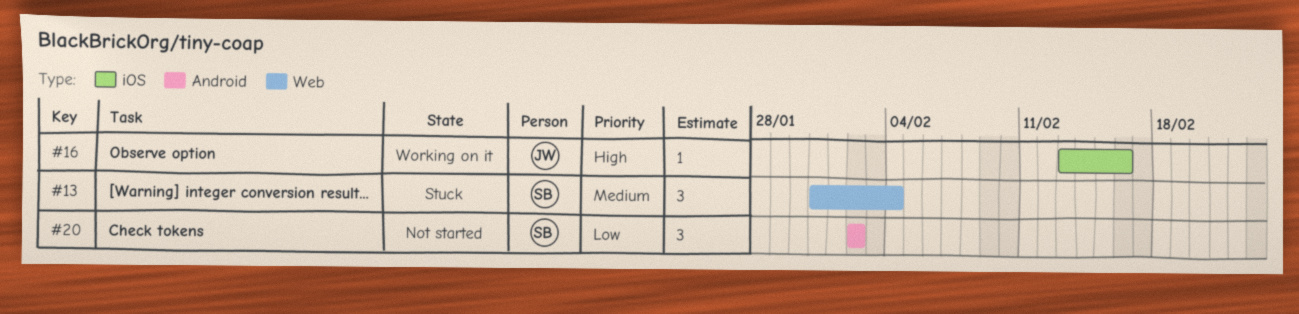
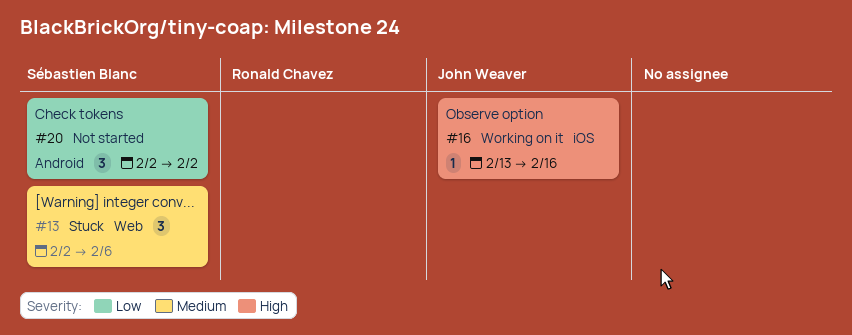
#13, start: Jan 31 -> Feb 2
#13, due: Feb 4 -> Feb 6

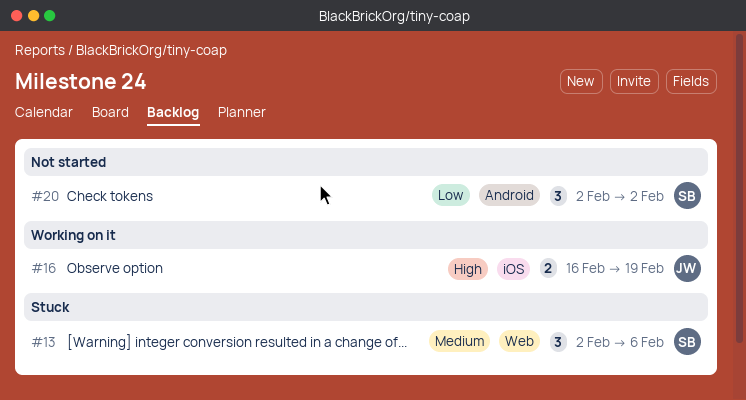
#16, estimate: 1 -> 2
#16, start: Feb 13 -> Feb 16
#16, due: Feb 16 -> Feb 19

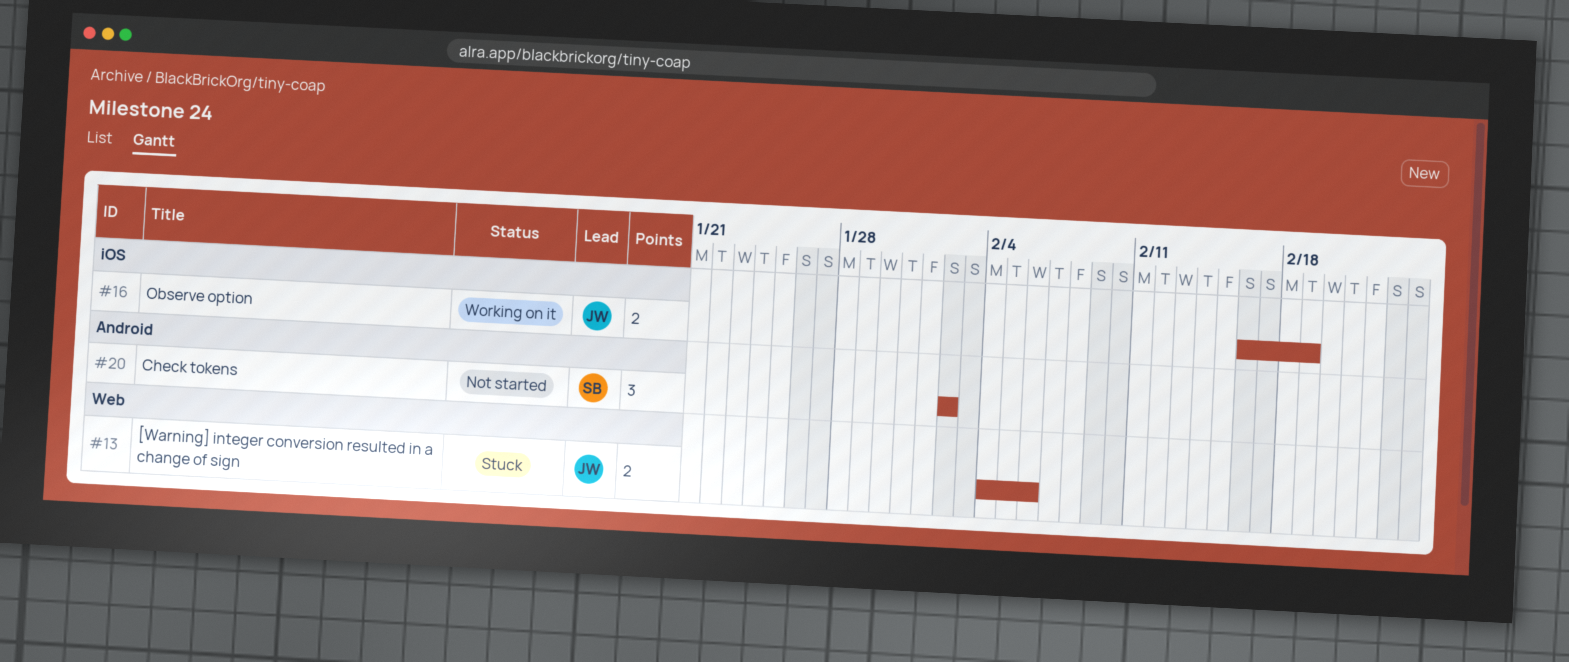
#13, owner: SB -> JW
#13, estimate: 3 -> 2
#13, start: Feb 2 -> Feb 4

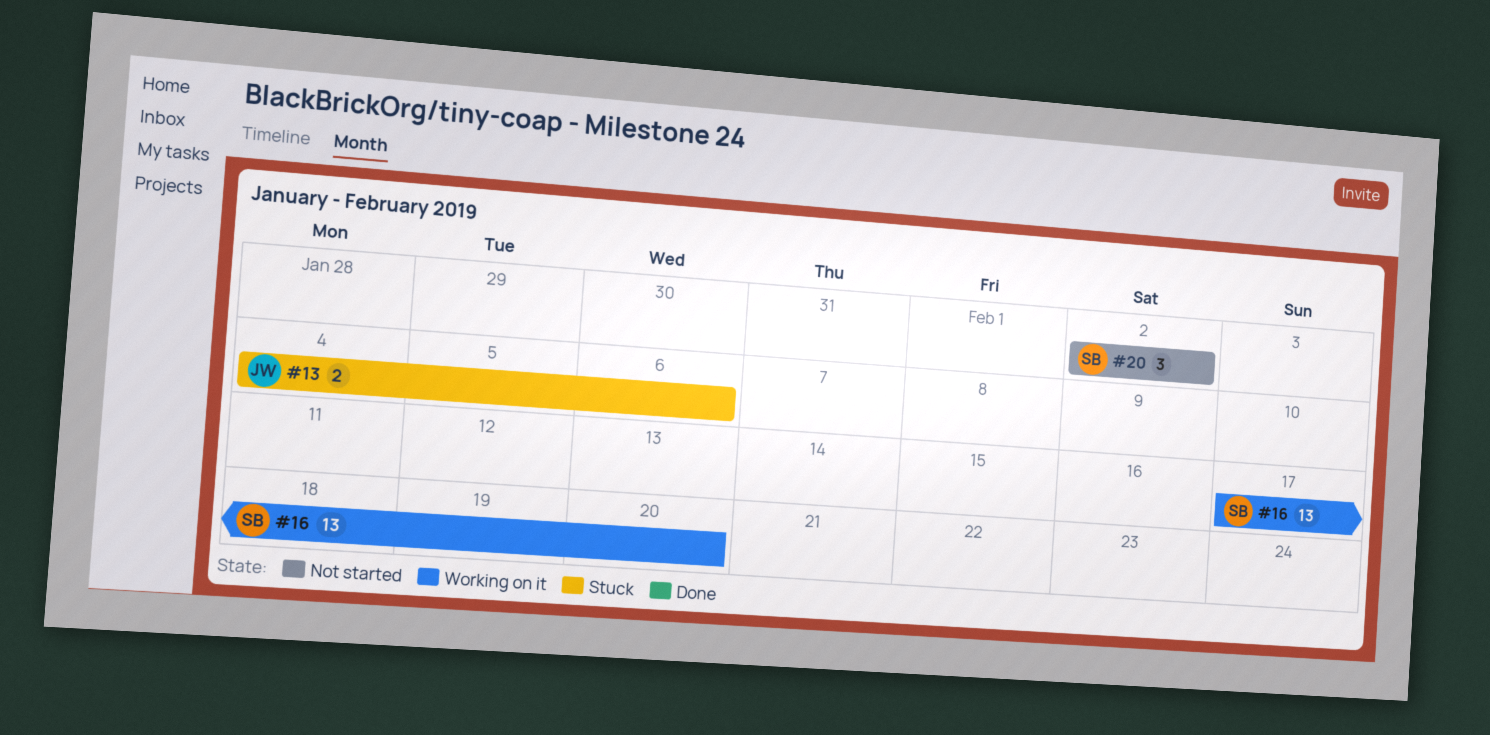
#16, owner: JW -> SB
#16, estimate: 2 -> 13
#16, start: Feb 16 -> Feb 17
#16, due: Feb 19 -> Feb 20

